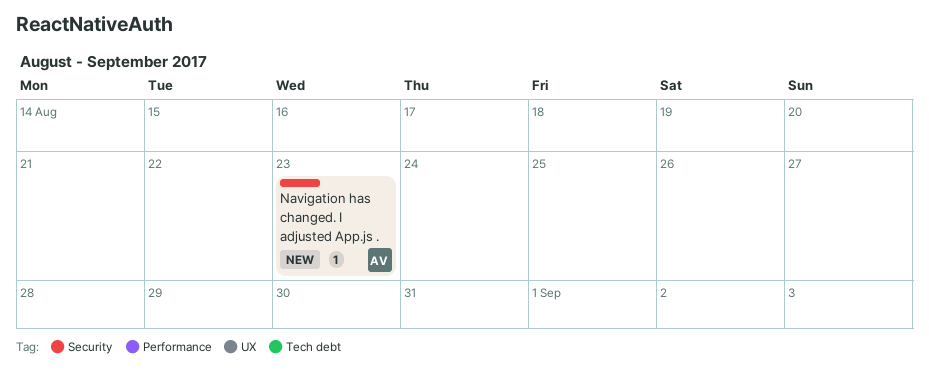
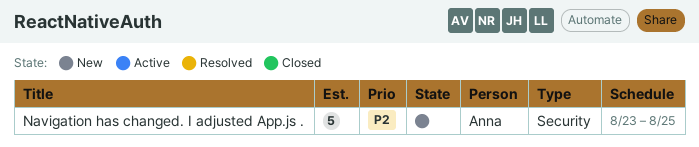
Navigation has changed. I adjusted App.js ., estimate: 1 -> 5
Navigation has changed. I adjusted App.js ., due: Aug 23 -> Aug 25

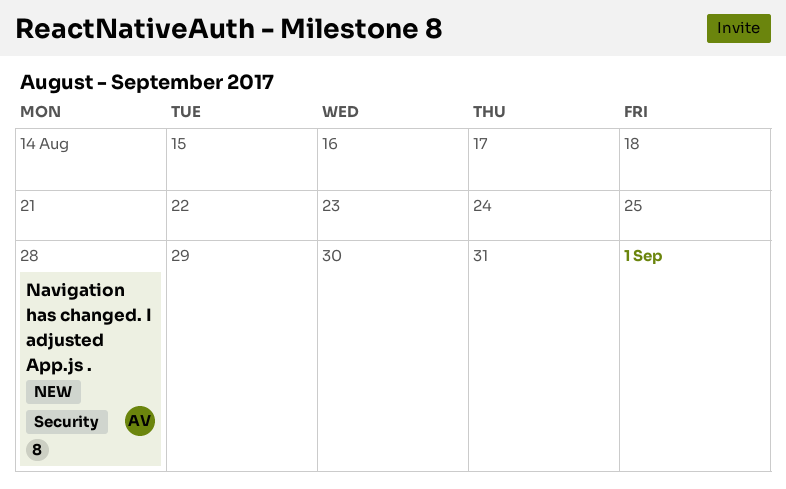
Navigation has changed. I adjusted App.js ., estimate: 5 -> 8
Navigation has changed. I adjusted App.js ., due: Aug 25 -> Aug 28

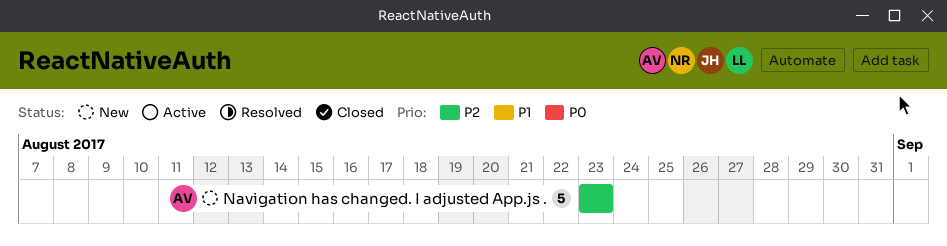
Navigation has changed. I adjusted App.js ., estimate: 8 -> 5
Navigation has changed. I adjusted App.js ., due: Aug 28 -> Aug 23

